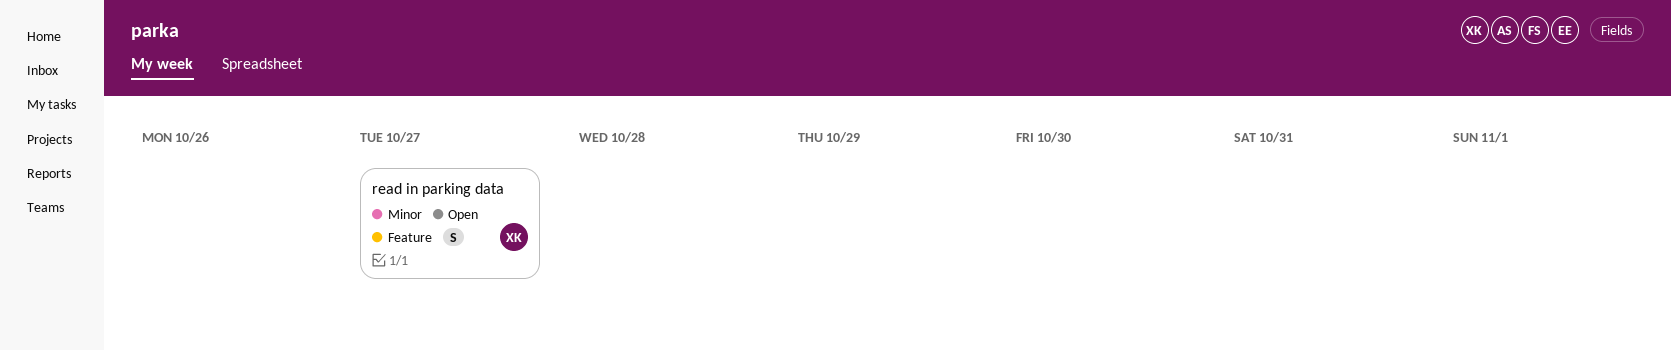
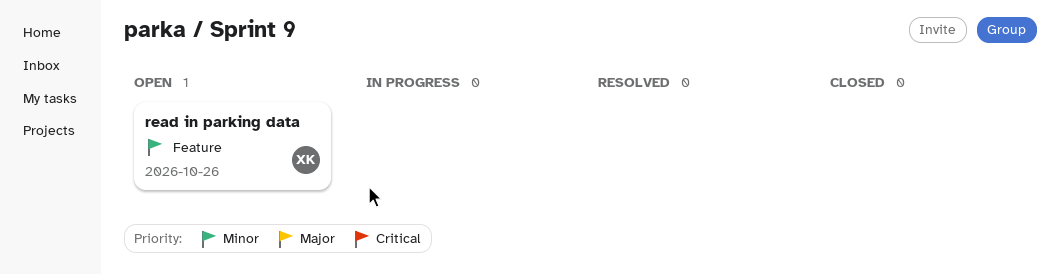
read in parking data, due: Oct 27 -> Oct 26

